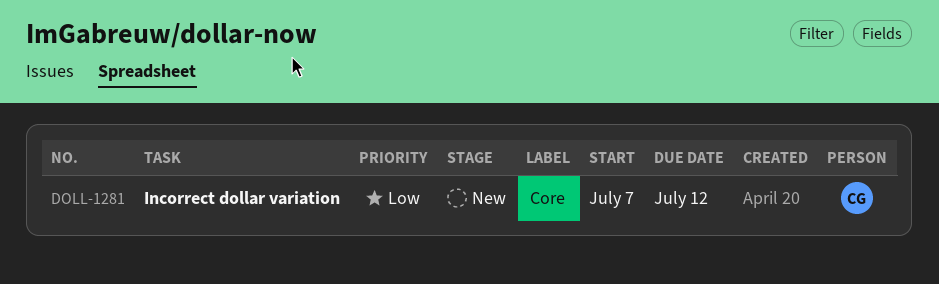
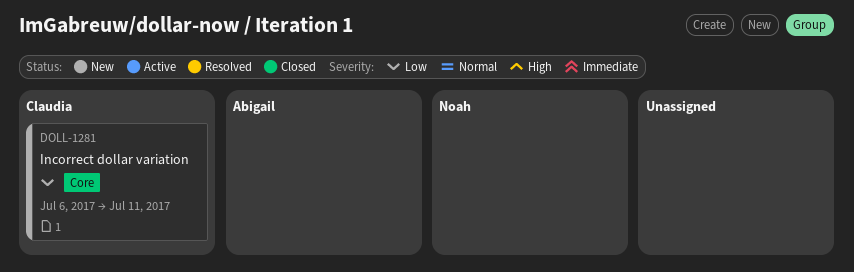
DOLL-1281, start: Jul 7 -> Jul 6
DOLL-1281, due: Jul 12 -> Jul 11

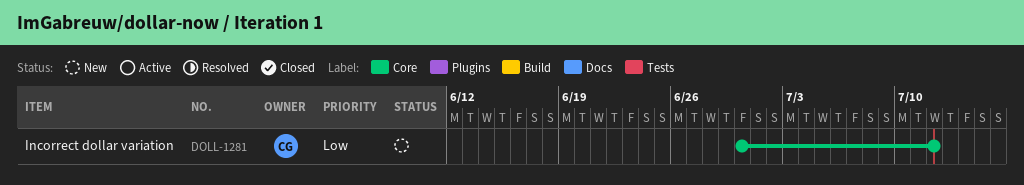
DOLL-1281, start: Jul 6 -> Jun 30
DOLL-1281, due: Jul 11 -> Jul 12

